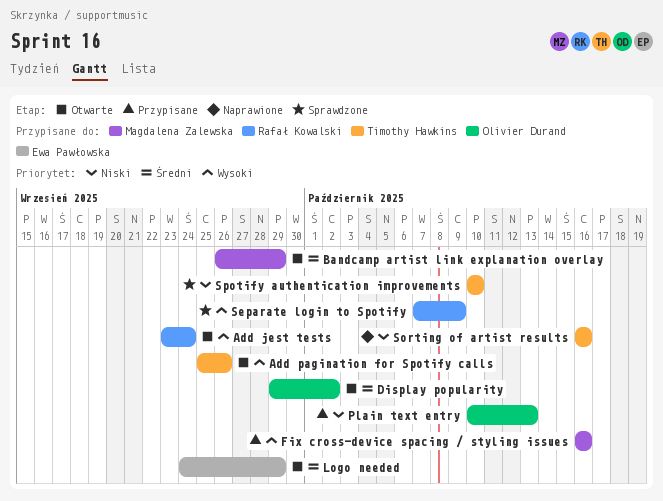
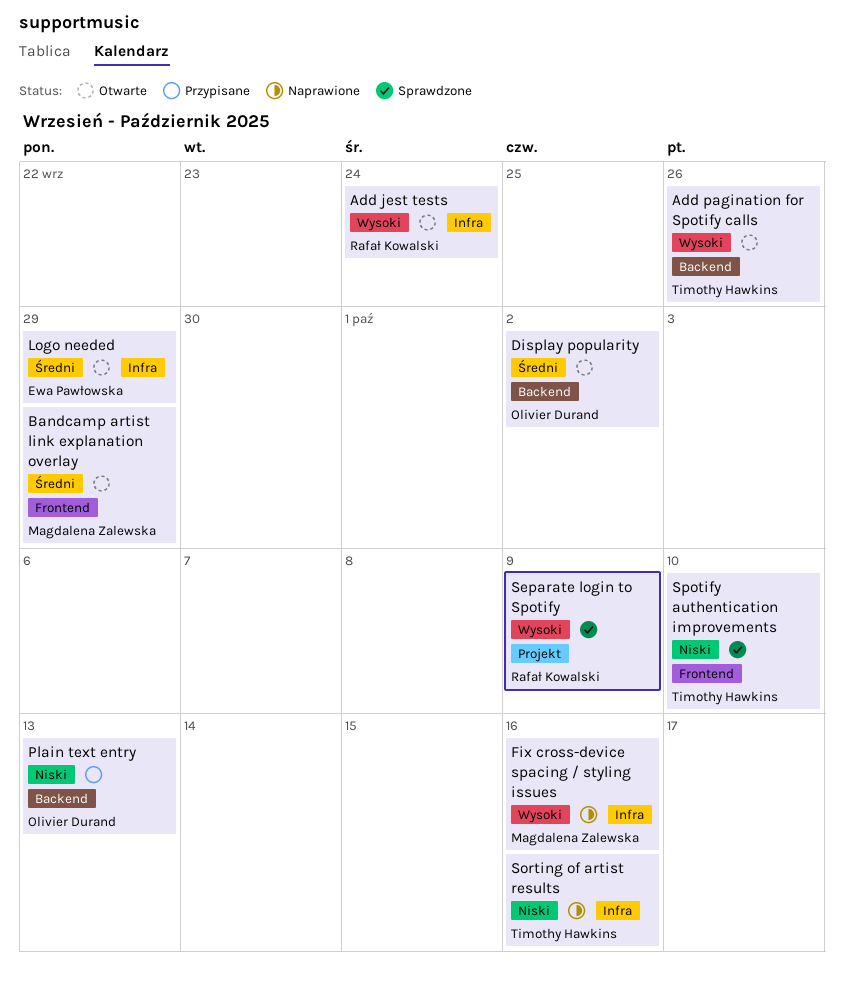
Fix cross-device spacing / styling issues, status: Przypisane -> Naprawione

